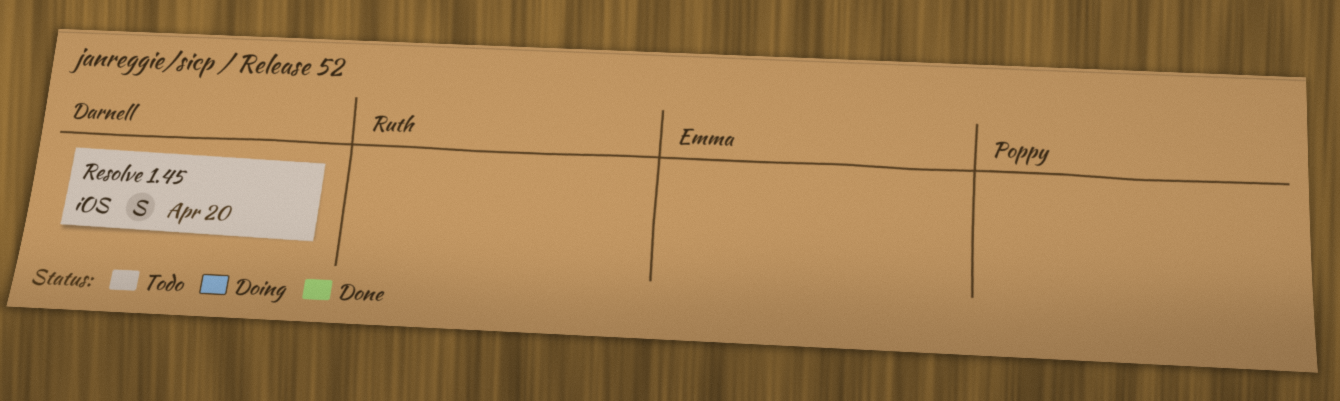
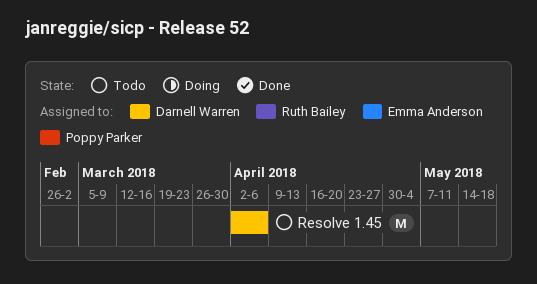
Resolve 1.45, estimate: S -> M
Resolve 1.45, due: Apr 20 -> Apr 6

